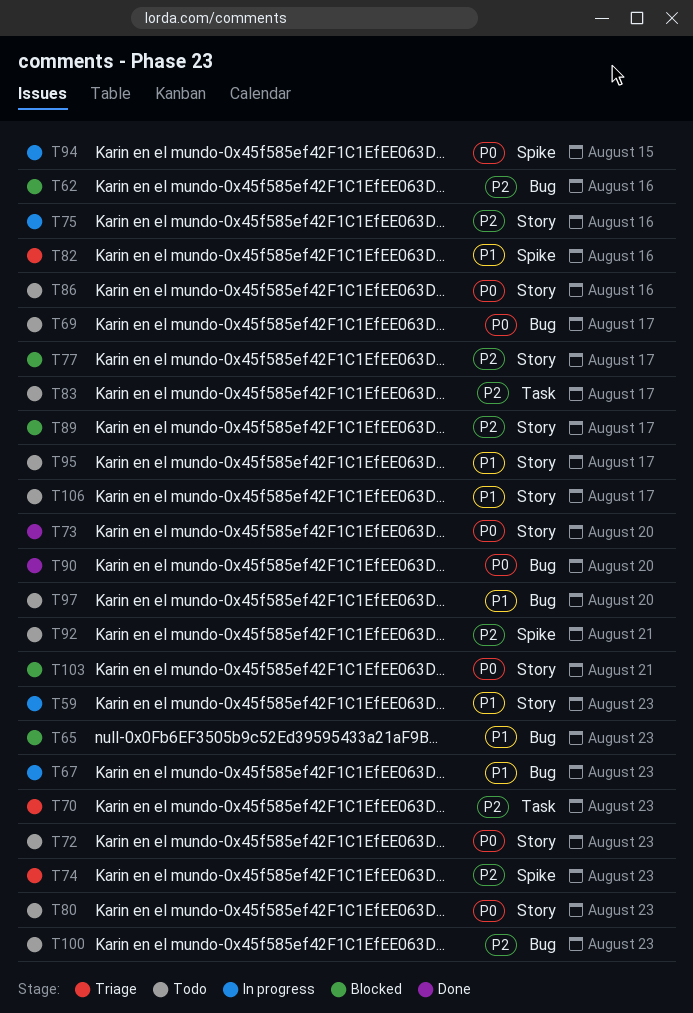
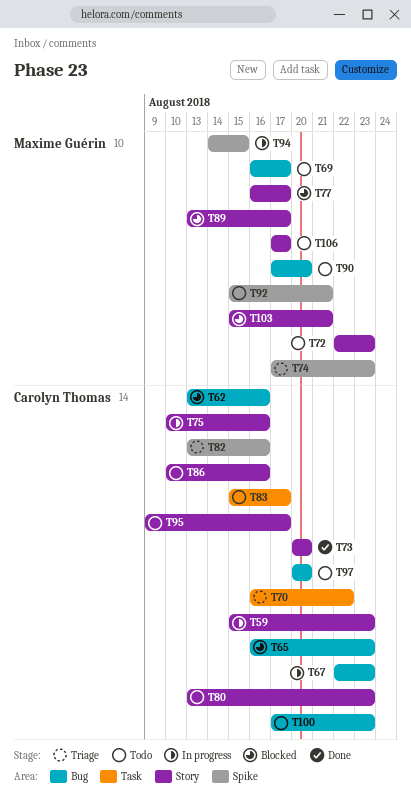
T70, due: Aug 23 -> Aug 22
T90, status: Done -> Todo

